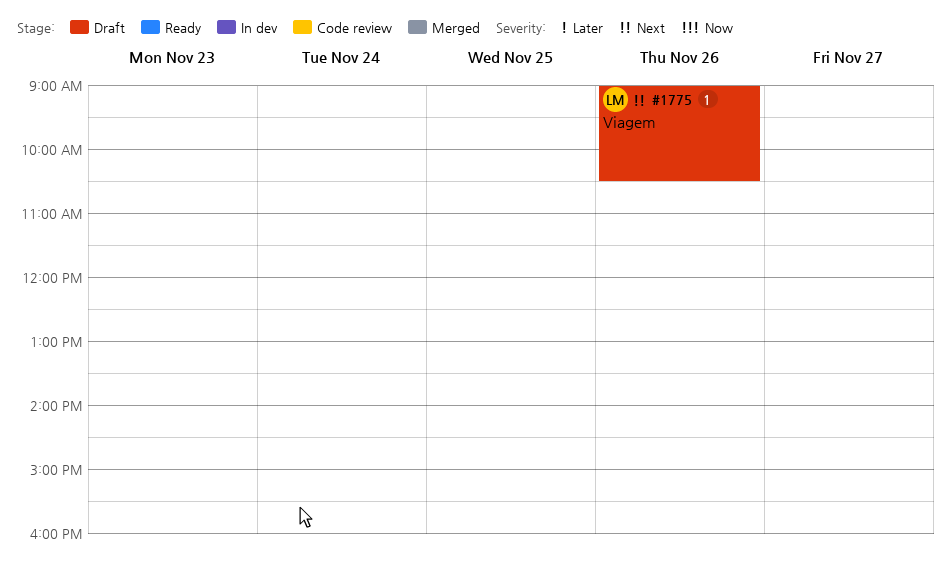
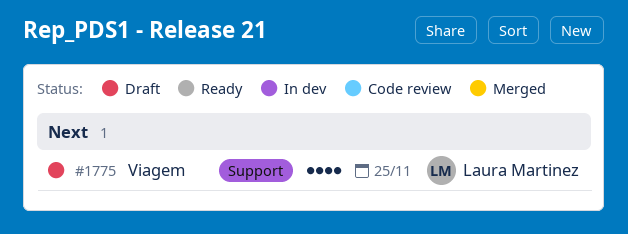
#1775, estimate: 1 -> 4
#1775, day: Nov 26 -> Nov 25

